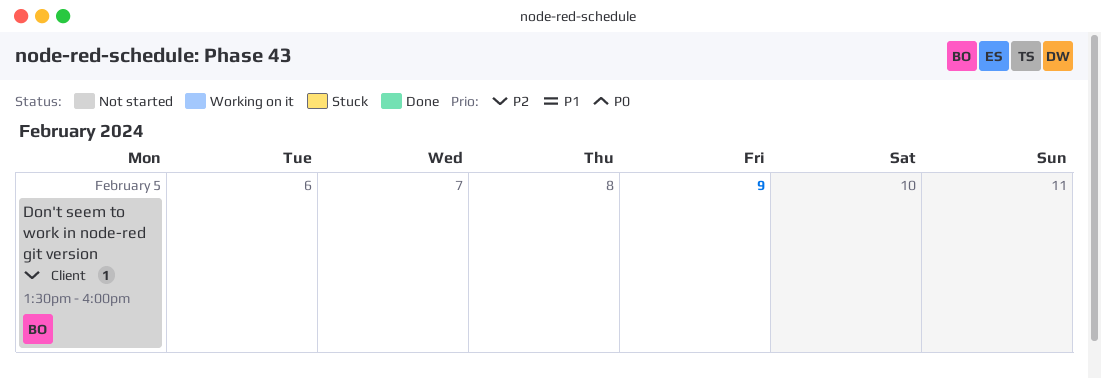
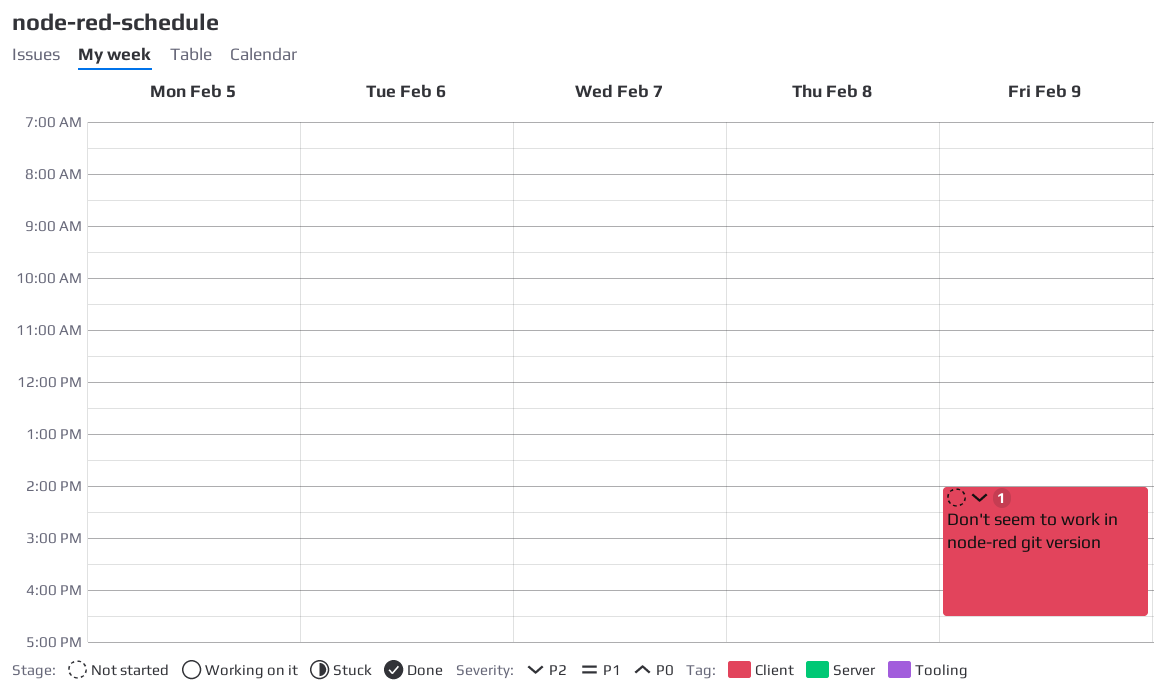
Don't seem to work in node-red git version, day: Feb 5 -> Feb 9
Don't seem to work in node-red git version, begins: 13:30 -> 14:00
Don't seem to work in node-red git version, ends: 16:00 -> 16:30

